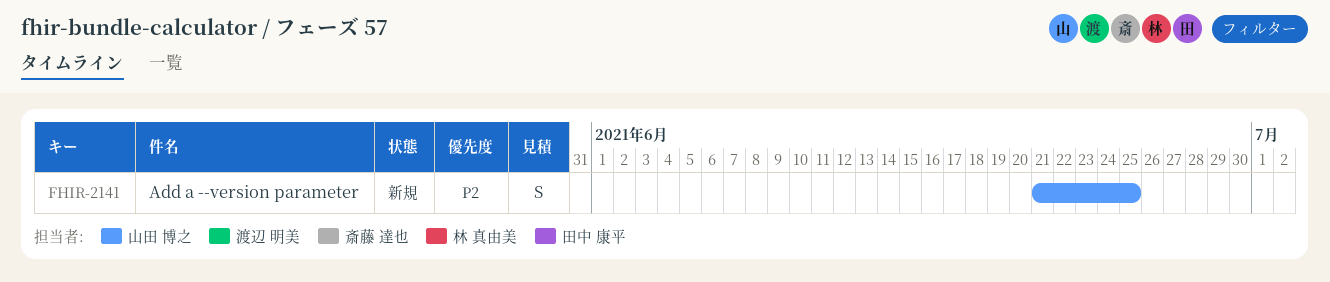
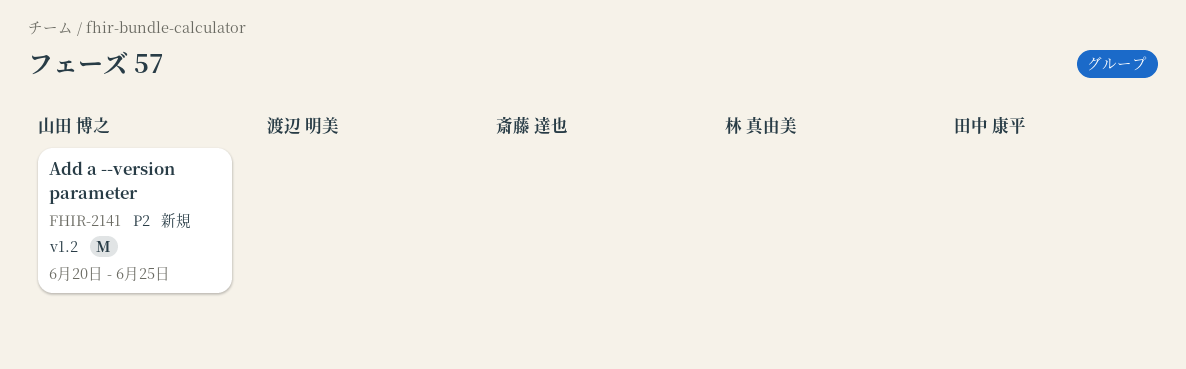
FHIR-2141, estimate: S -> M
FHIR-2141, start: Jun 21 -> Jun 20

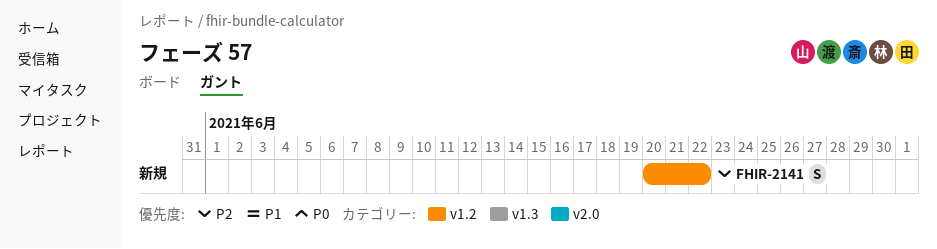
FHIR-2141, estimate: M -> S
FHIR-2141, due: Jun 25 -> Jun 22

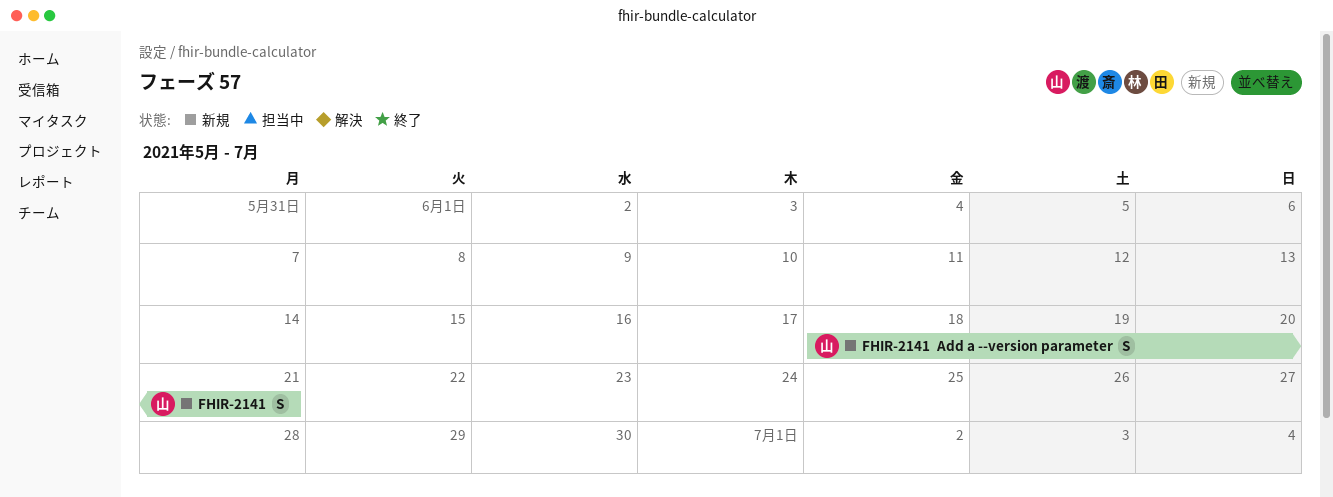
FHIR-2141, start: Jun 20 -> Jun 18
FHIR-2141, due: Jun 22 -> Jun 21

